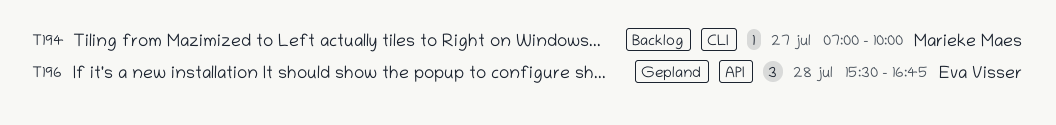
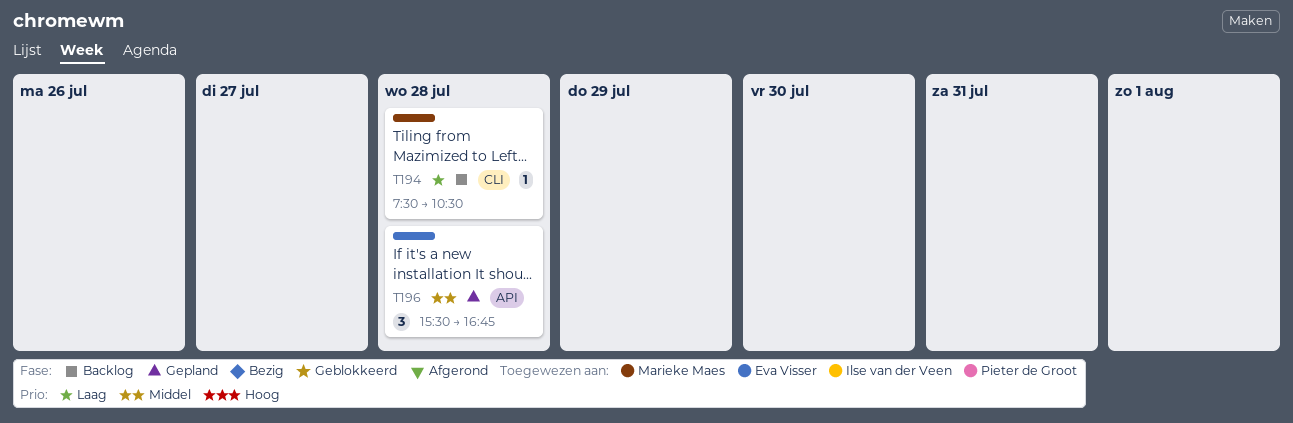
T194, day: Jul 27 -> Jul 28
T194, begins: 07:00 -> 07:30
T194, ends: 10:00 -> 10:30

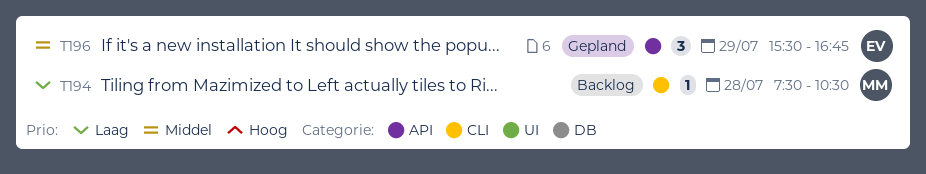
T196, day: Jul 28 -> Jul 29

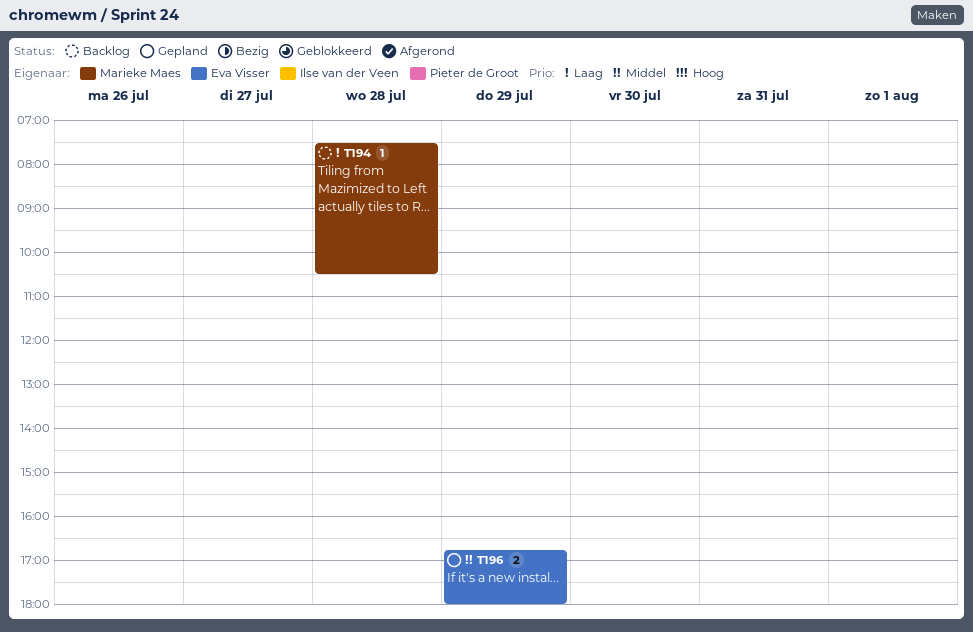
T196, estimate: 3 -> 2
T196, begins: 15:30 -> 16:45
T196, ends: 16:45 -> 18:00

